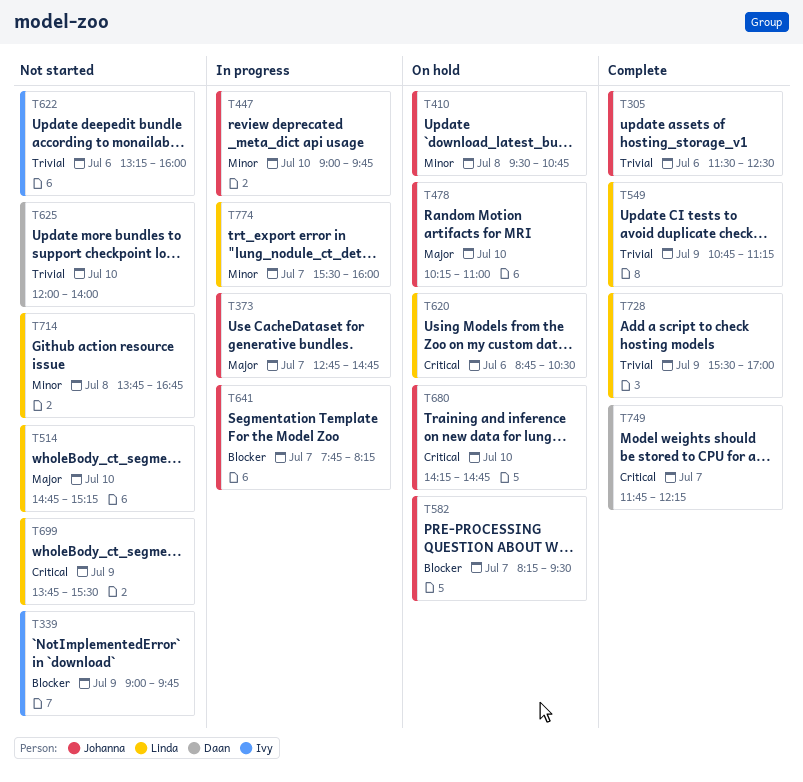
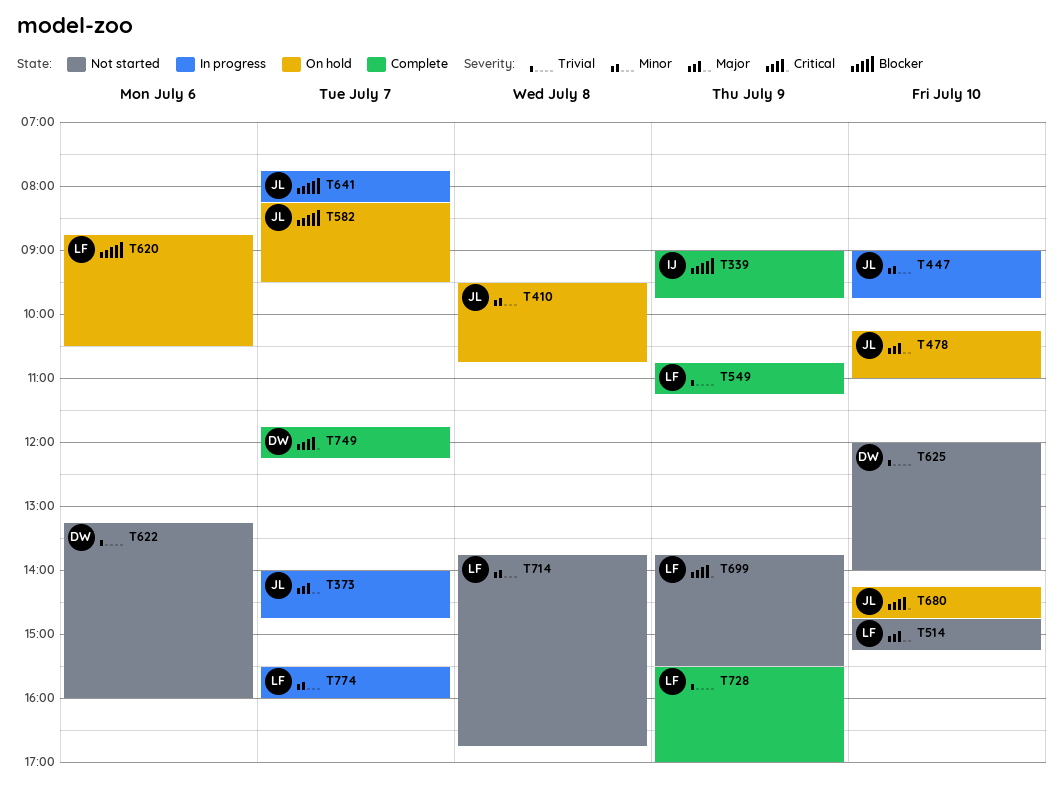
T305: present -> none
T339, status: Not started -> Complete
T373, begins: 12:45 -> 14:00
T620, priority: Critical -> Blocker
T622, owner: Ivy -> Daan

